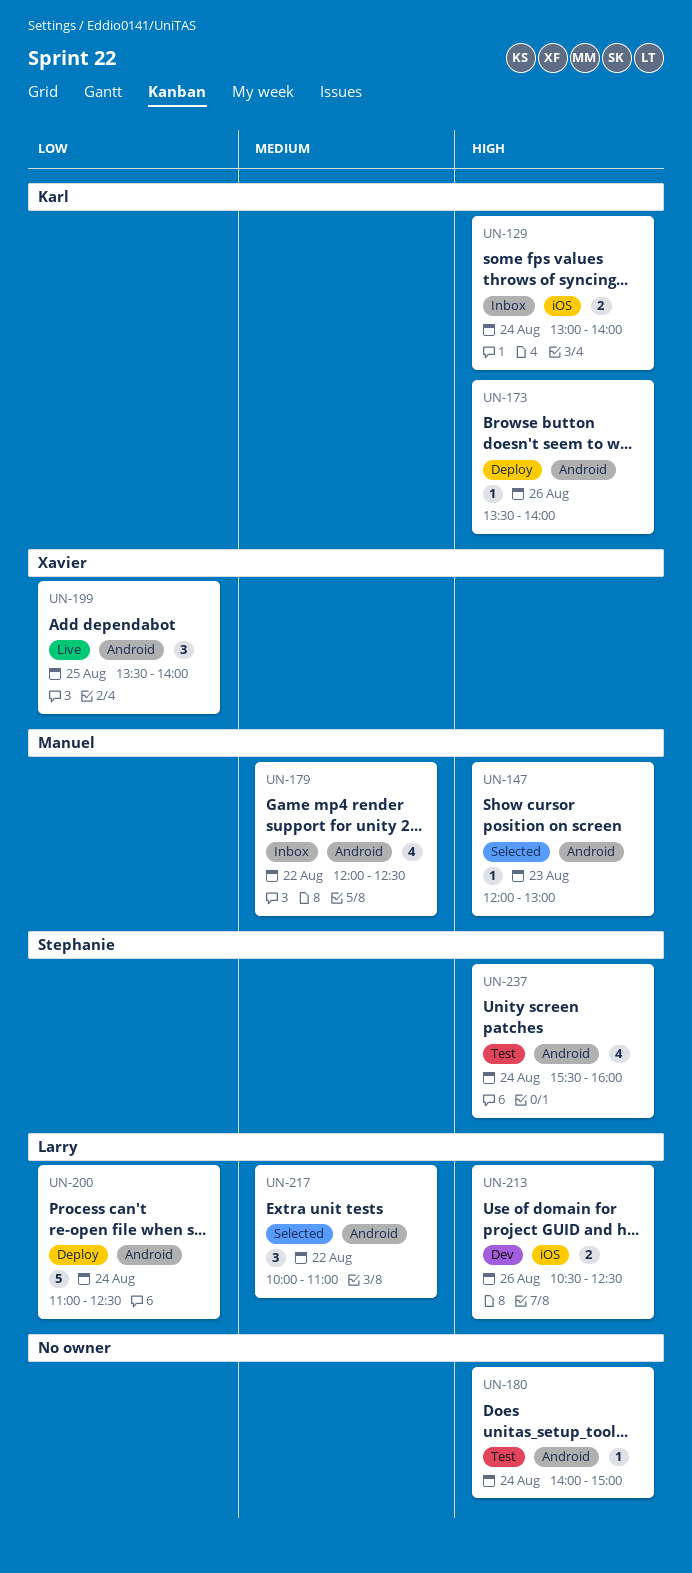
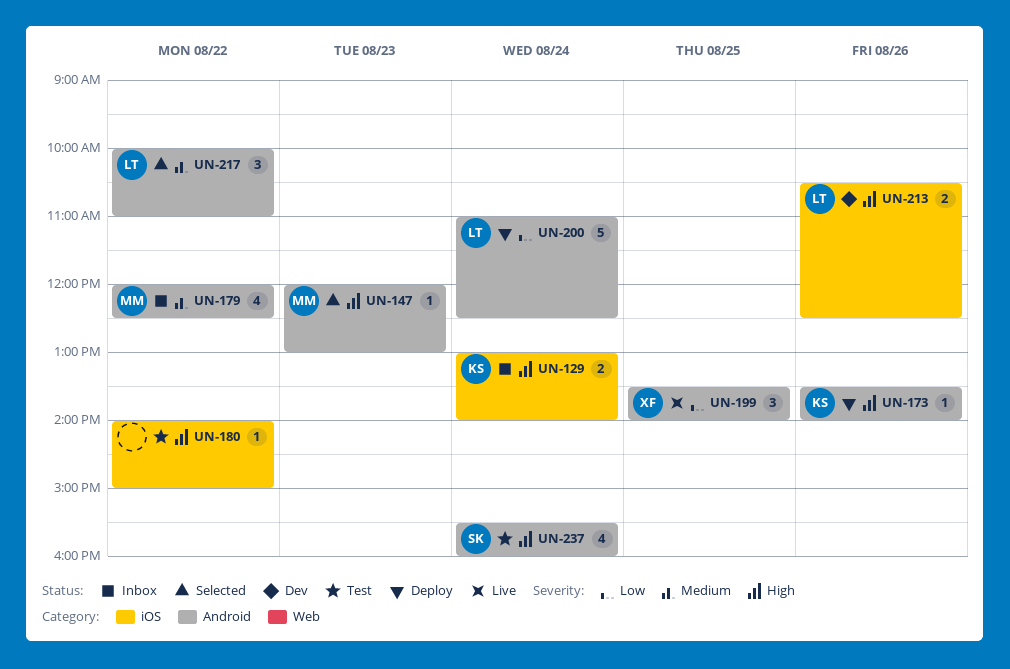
UN-180, label: Android -> iOS
UN-180, day: Aug 24 -> Aug 22

